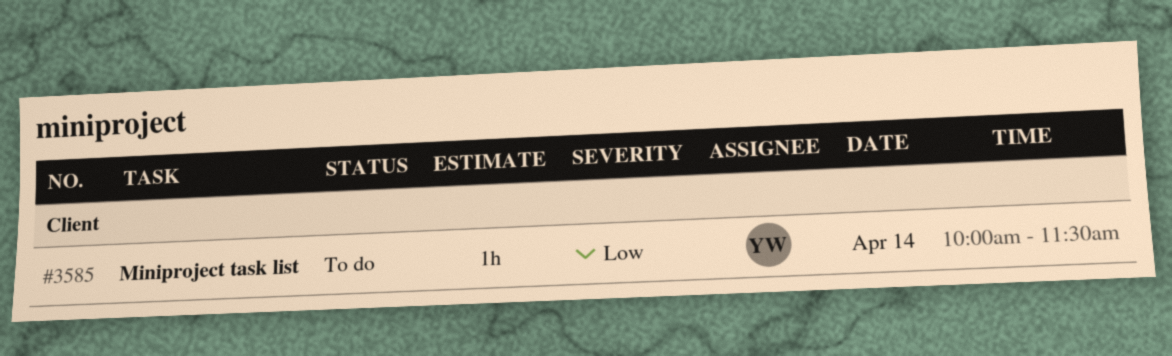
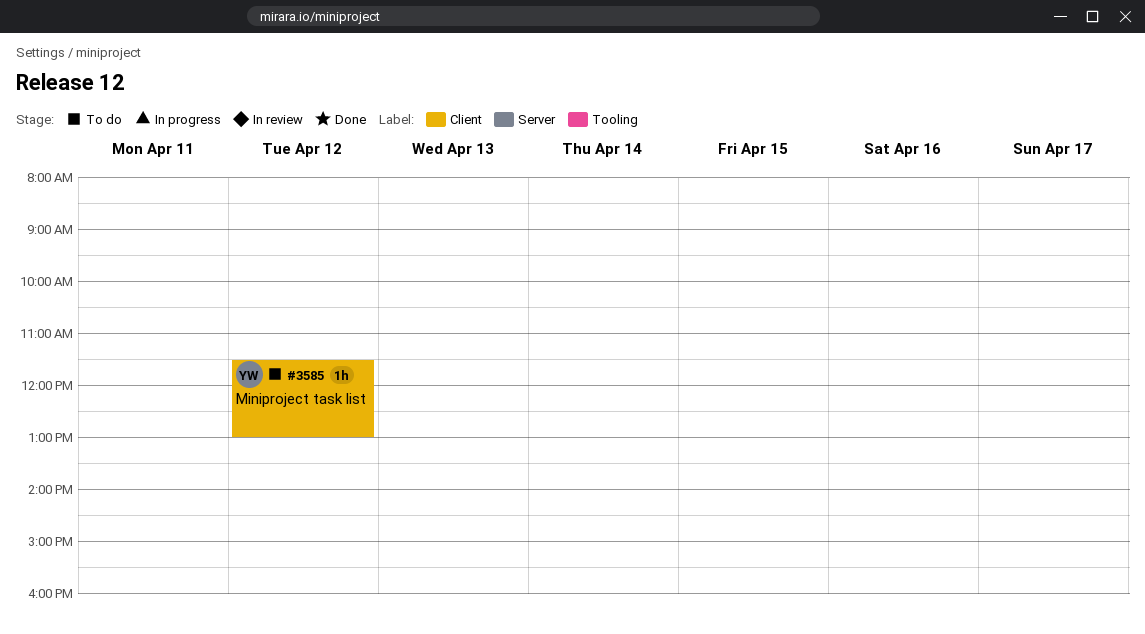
#3585, day: Apr 14 -> Apr 12
#3585, begins: 10:00 -> 11:30
#3585, ends: 11:30 -> 13:00

